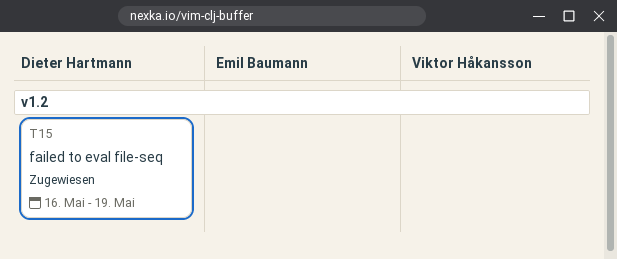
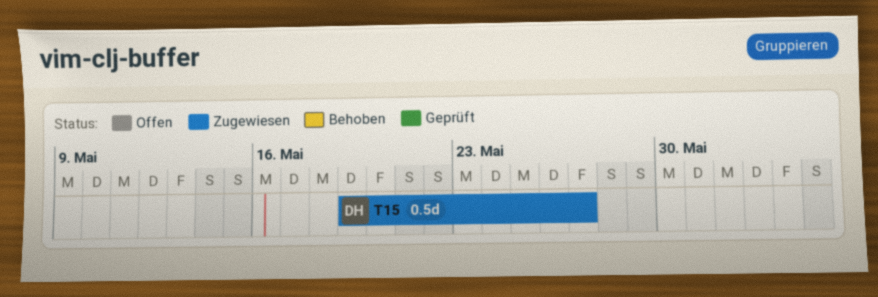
T15, start: May 16 -> May 19
T15, due: May 19 -> May 27

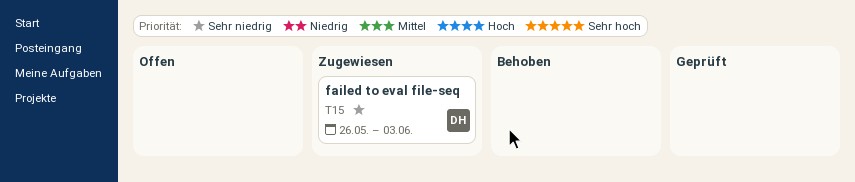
T15, start: May 19 -> May 26
T15, due: May 27 -> Jun 3

